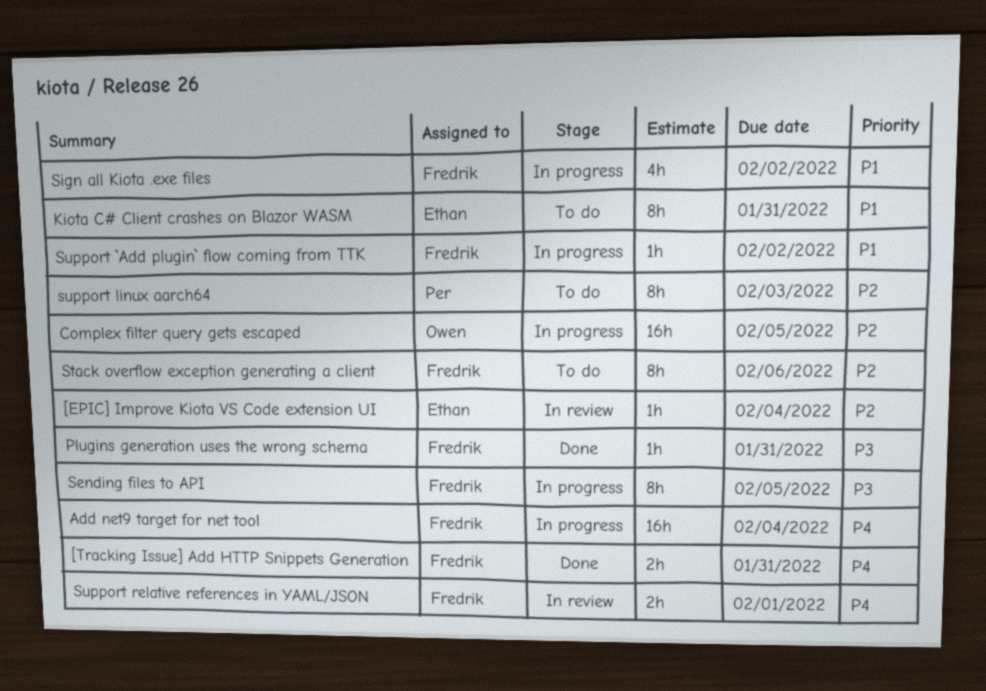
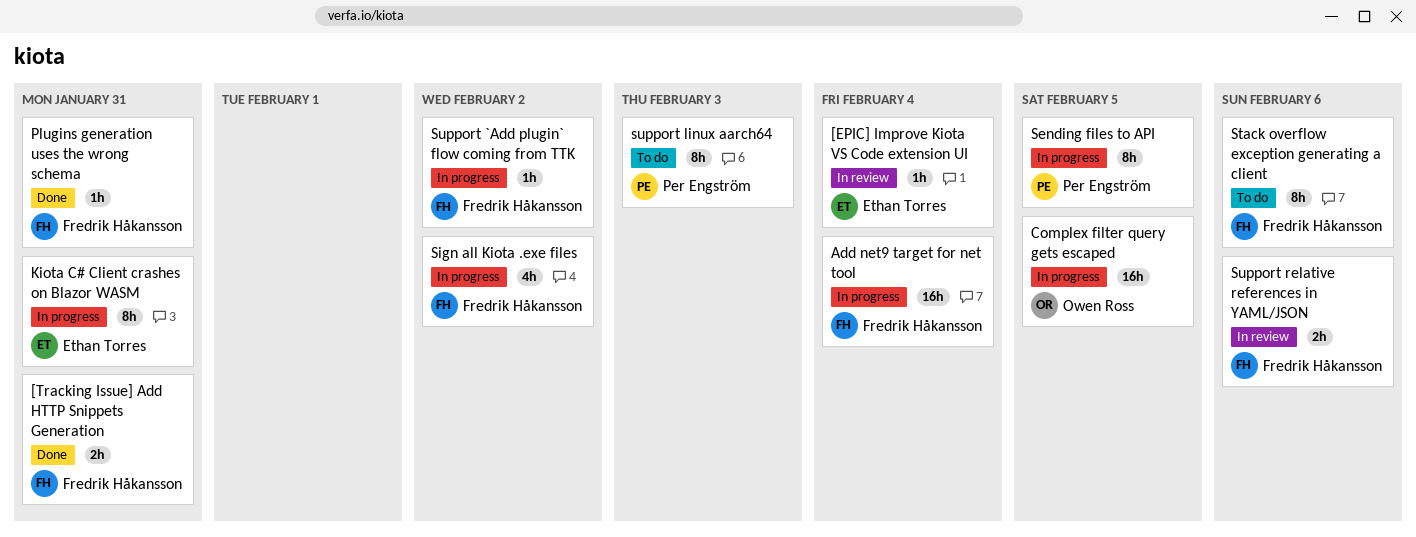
Kiota C# Client crashes on Blazor WASM, status: To do -> In progress
Sending files to API, owner: Fredrik Håkansson -> Per Engström
Support relative references in YAML/JSON, due: Feb 1 -> Feb 6

